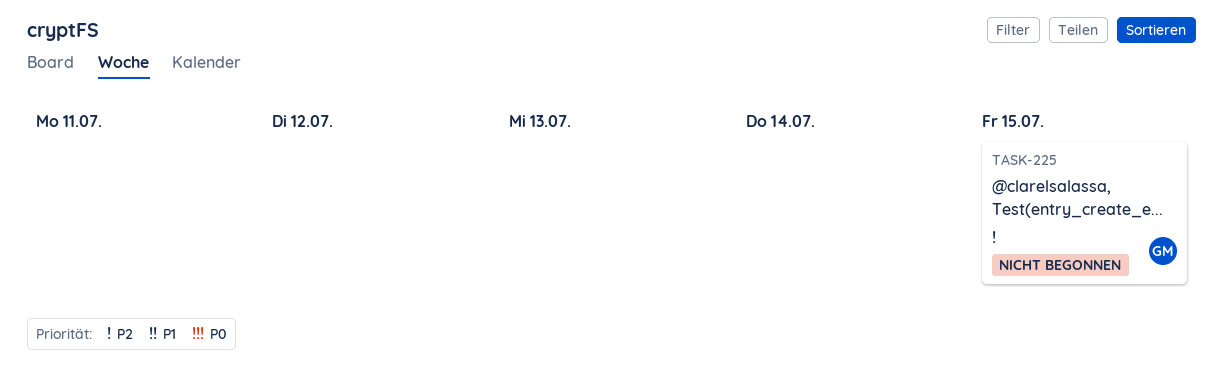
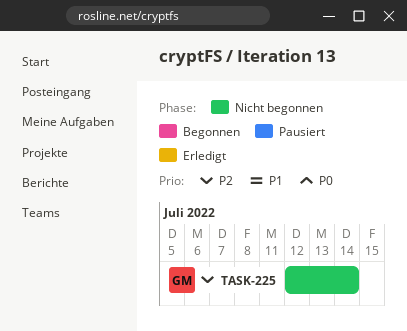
TASK-225, due: Jul 15 -> Jul 14

